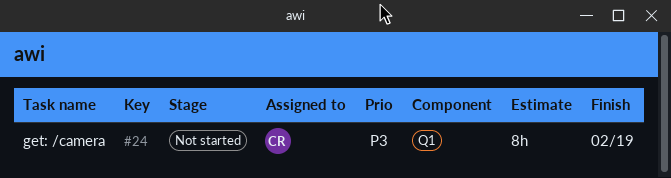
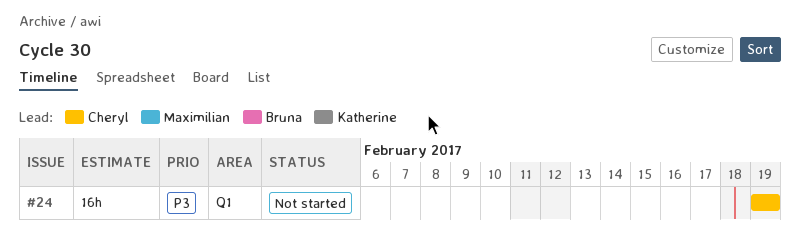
#24, estimate: 8h -> 16h

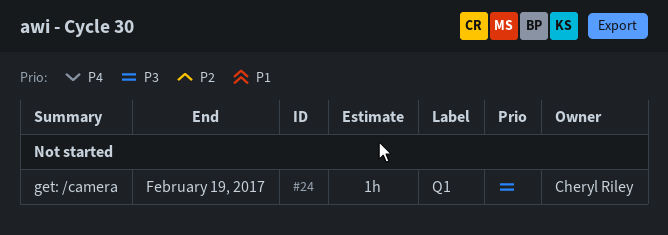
#24, estimate: 16h -> 1h

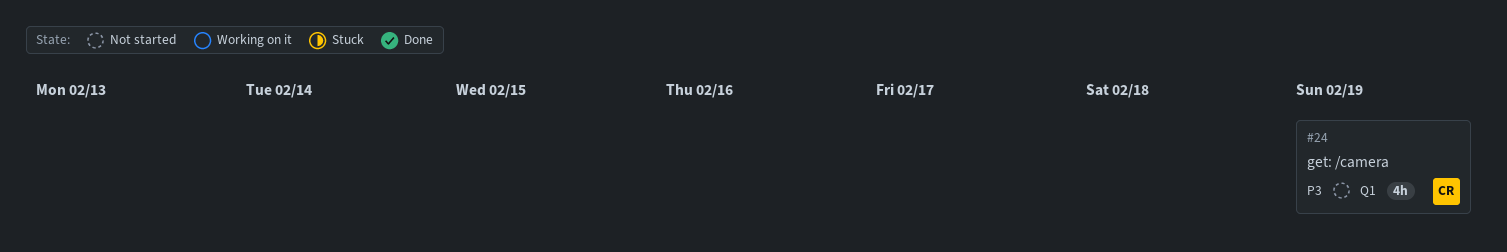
#24, estimate: 1h -> 4h

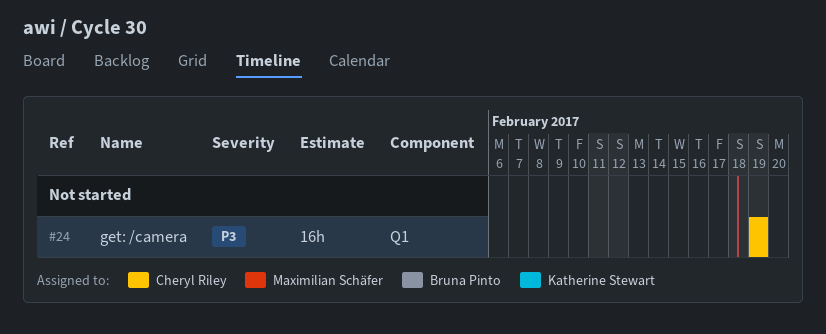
#24, estimate: 4h -> 16h

